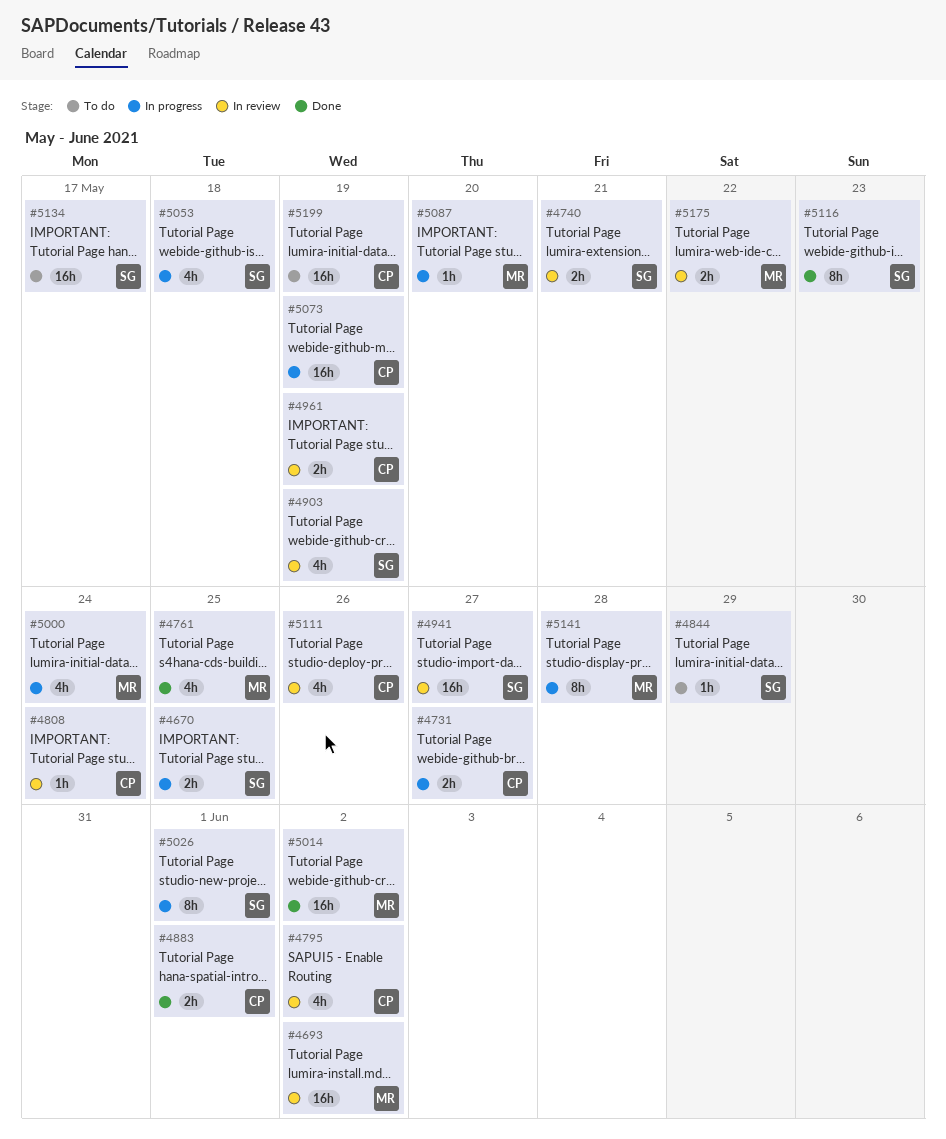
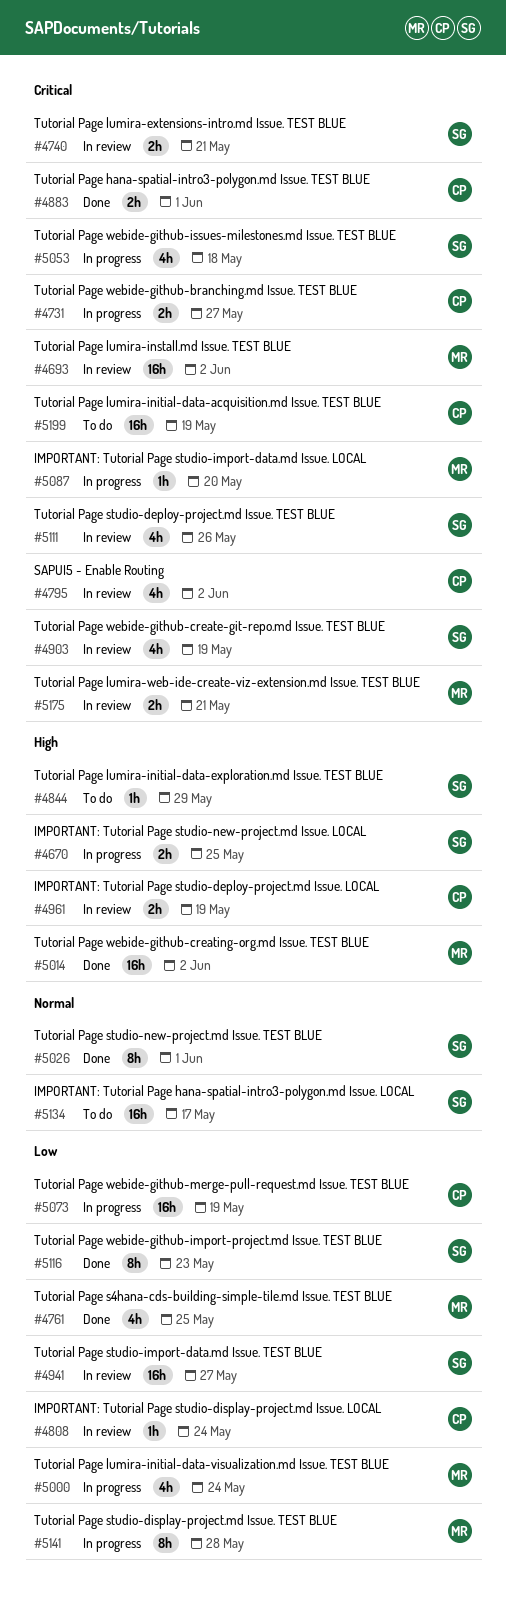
#5026, status: In progress -> Done
#5111, owner: CP -> SG
#5175, due: May 22 -> May 21

